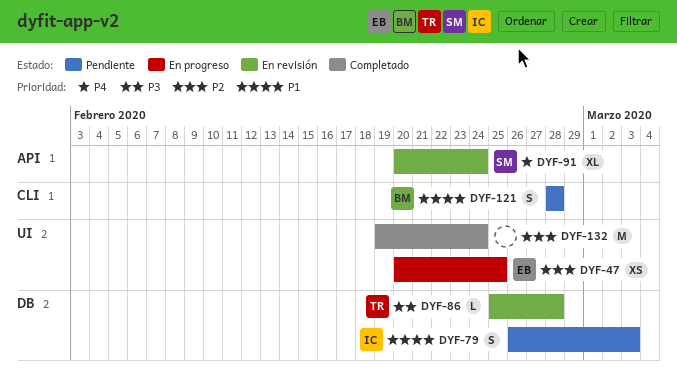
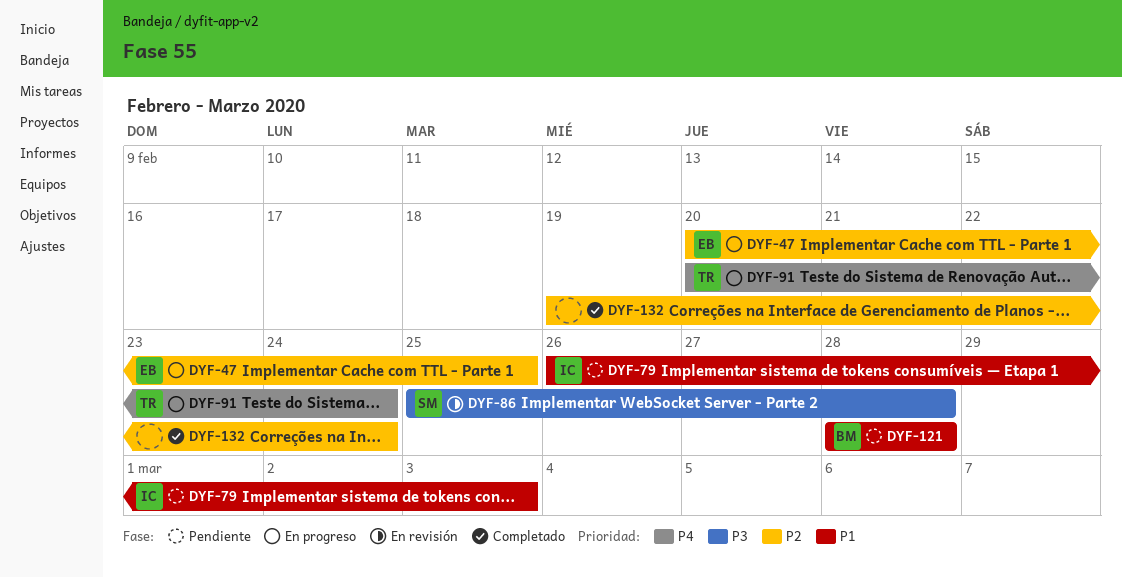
DYF-86, owner: TR -> SM
DYF-91, status: En revisión -> En progreso
DYF-91, owner: SM -> TR

